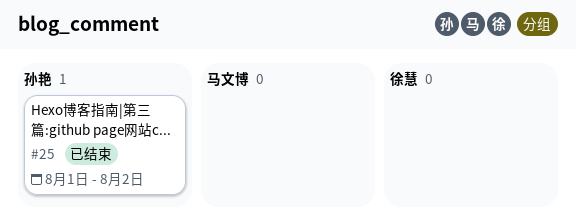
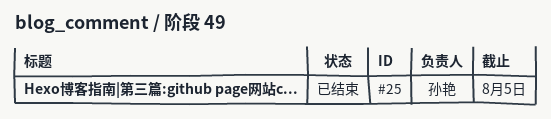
#25, due: Aug 2 -> Aug 5

